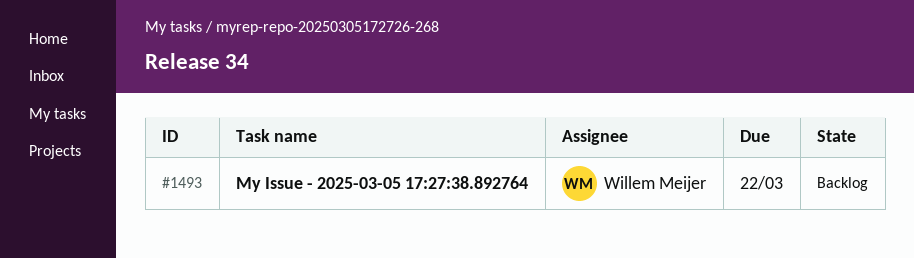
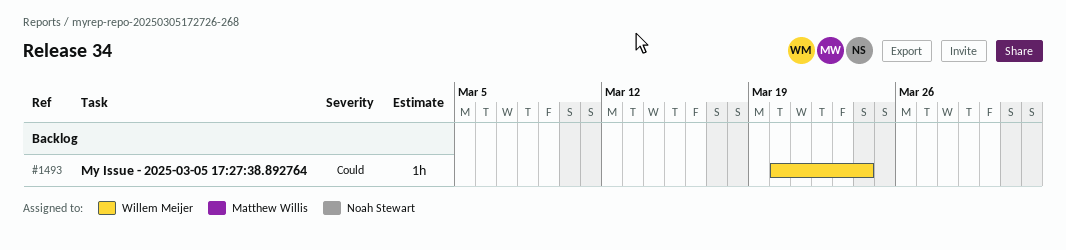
#1493, due: Mar 22 -> Mar 24

